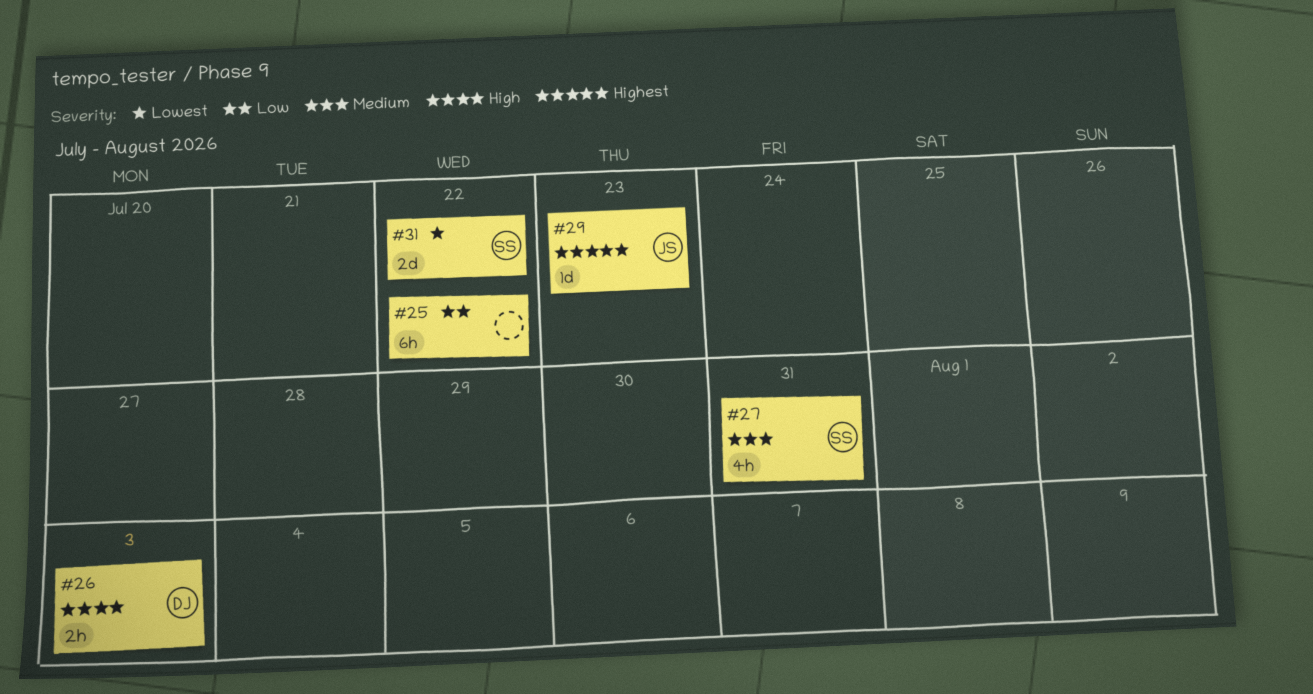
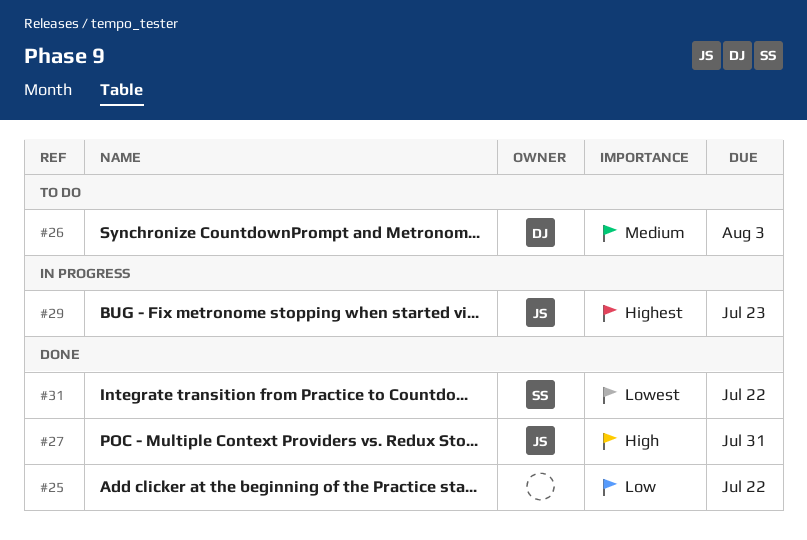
#26, priority: High -> Medium
#27, owner: SS -> JS
#27, priority: Medium -> High

